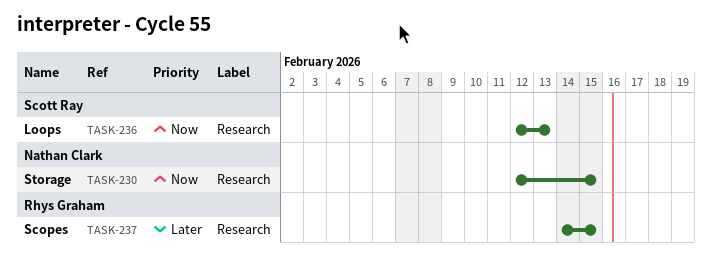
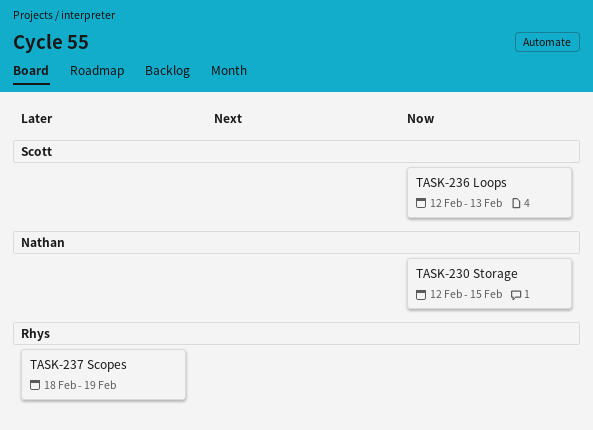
TASK-237, start: Feb 14 -> Feb 18
TASK-237, due: Feb 15 -> Feb 19

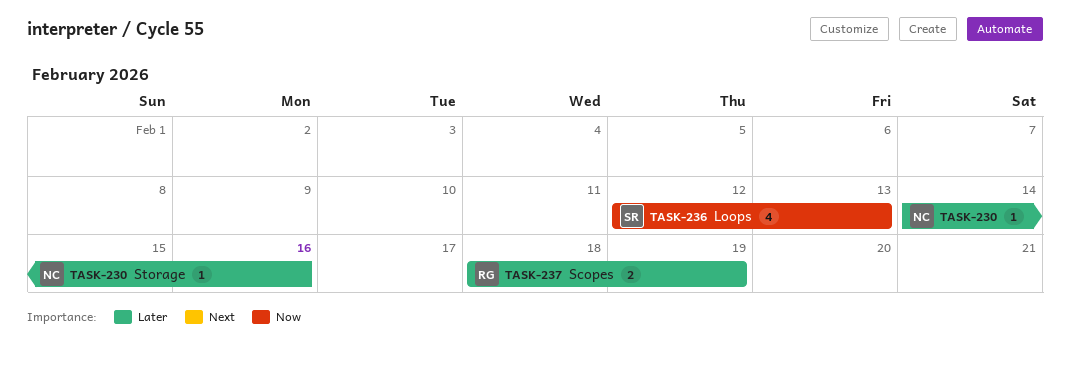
TASK-230, priority: Now -> Later
TASK-230, start: Feb 12 -> Feb 14
TASK-230, due: Feb 15 -> Feb 16

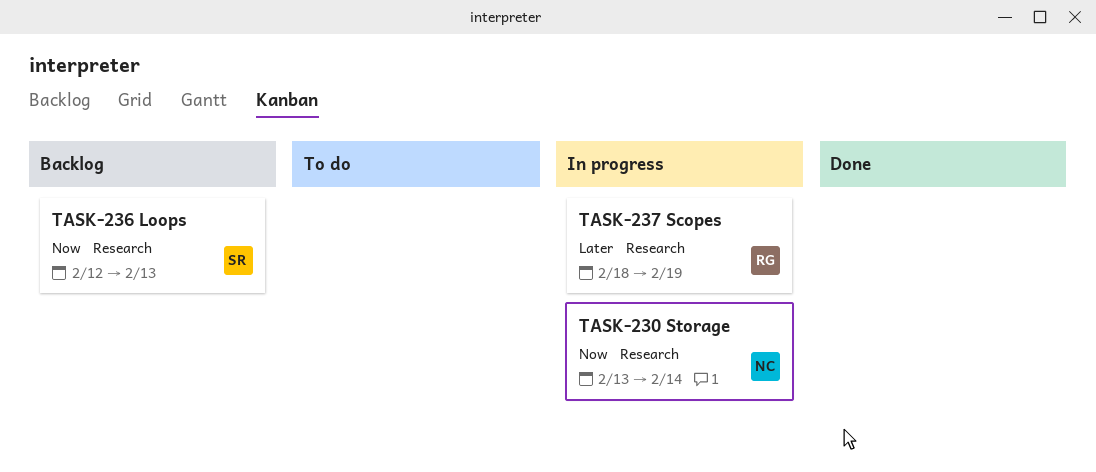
TASK-230, priority: Later -> Now
TASK-230, start: Feb 14 -> Feb 13
TASK-230, due: Feb 16 -> Feb 14

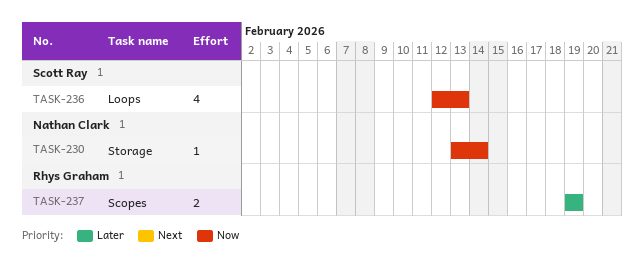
TASK-237, start: Feb 18 -> Feb 19

